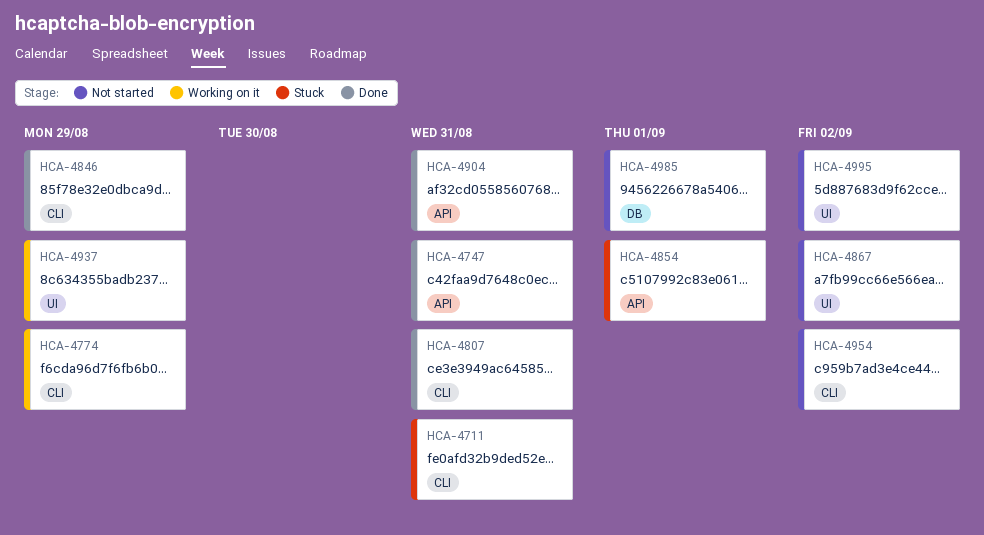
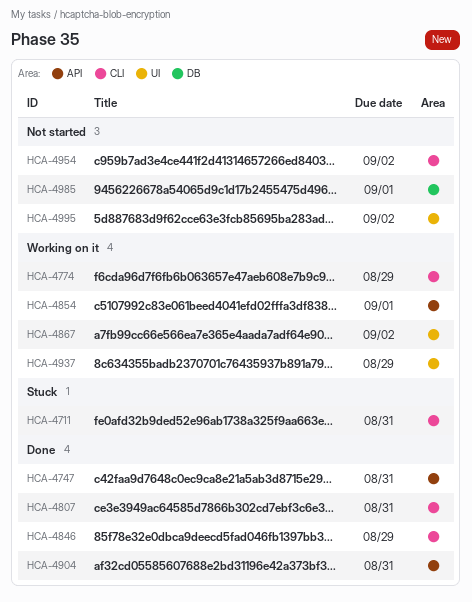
HCA-4854, status: Stuck -> Working on it
HCA-4867, status: Not started -> Working on it

